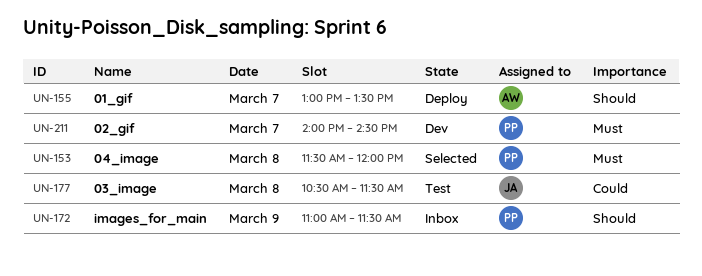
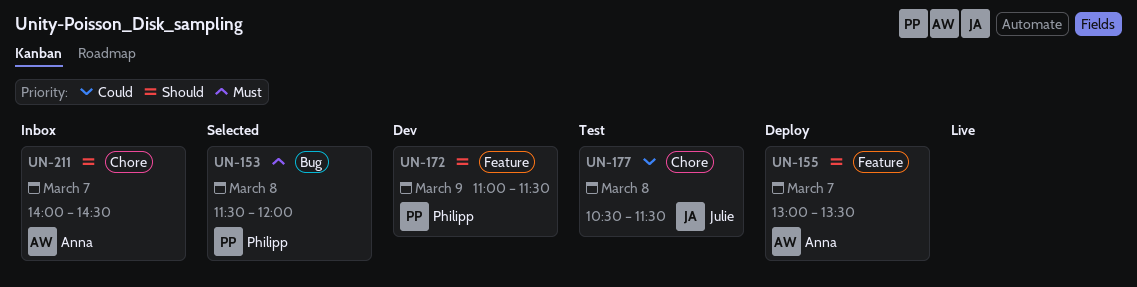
UN-172, status: Inbox -> Dev
UN-211, status: Dev -> Inbox
UN-211, owner: Philipp -> Anna
UN-211, priority: Must -> Should

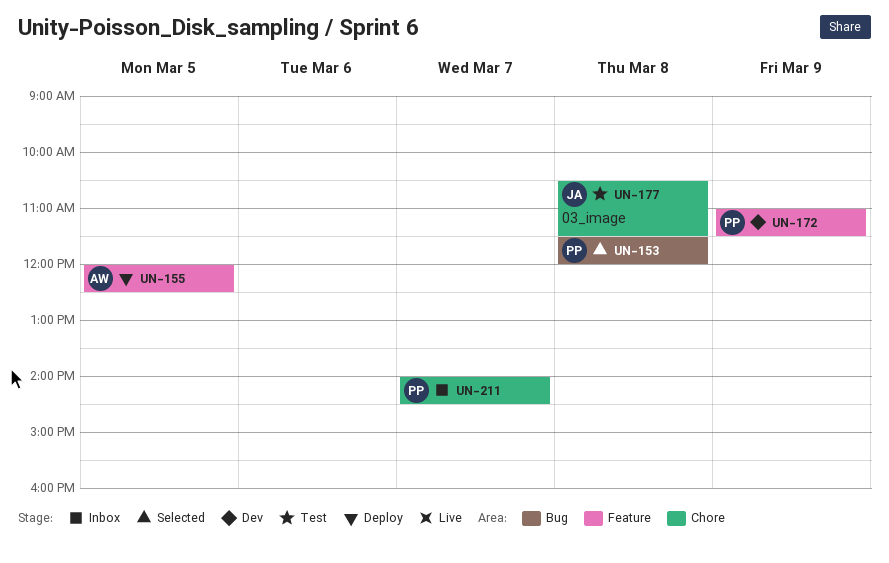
UN-155, day: Mar 7 -> Mar 5
UN-155, begins: 13:00 -> 12:00
UN-155, ends: 13:30 -> 12:30
UN-211, owner: Anna -> Philipp

